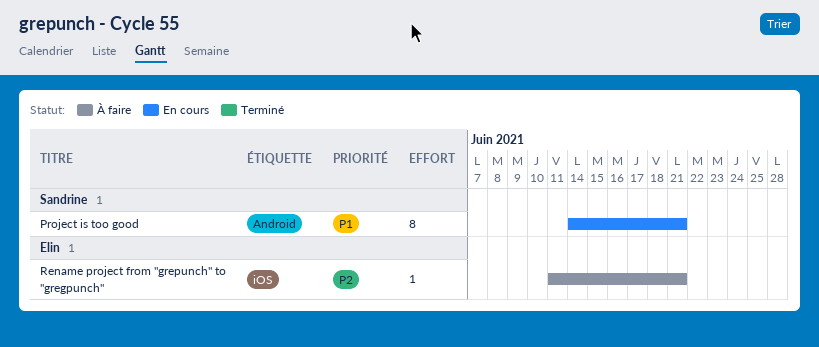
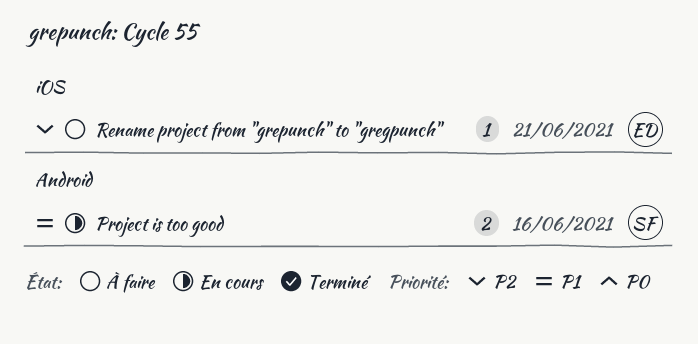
Project is too good, estimate: 8 -> 2
Project is too good, due: Jun 21 -> Jun 16

